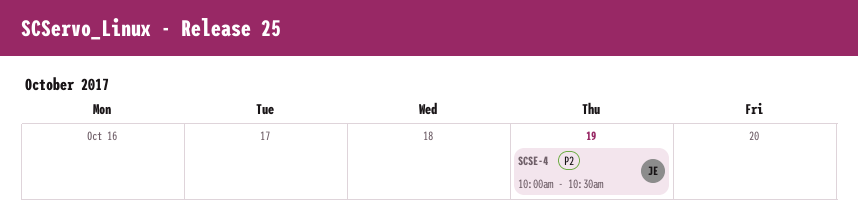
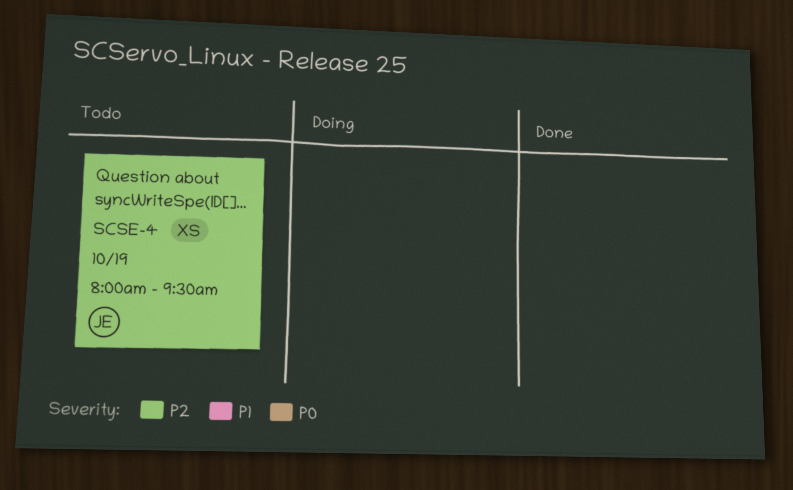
SCSE-4, begins: 10:00 -> 08:00
SCSE-4, ends: 10:30 -> 09:30

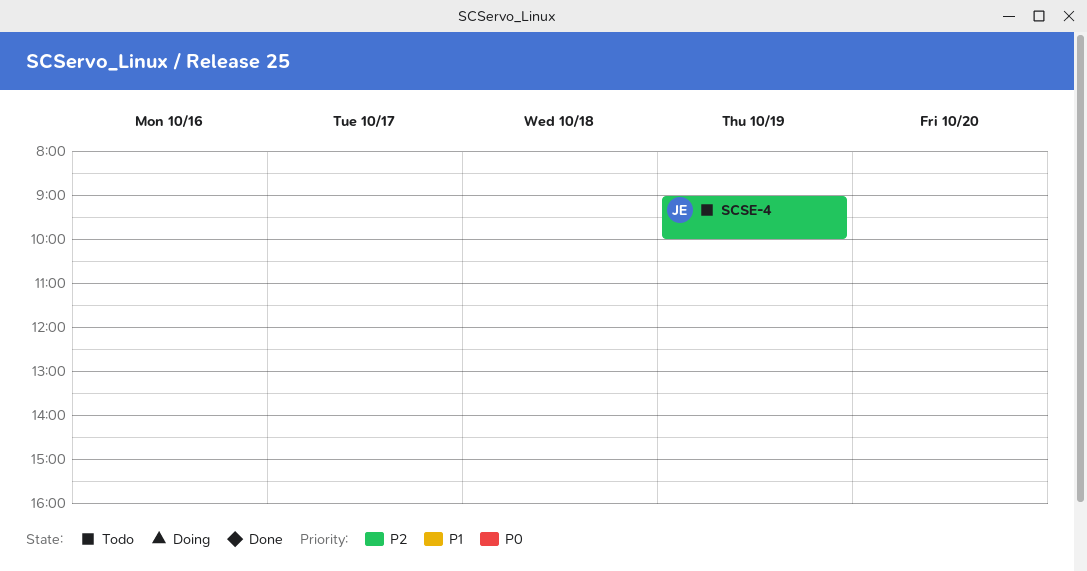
SCSE-4, begins: 08:00 -> 09:00
SCSE-4, ends: 09:30 -> 10:00

